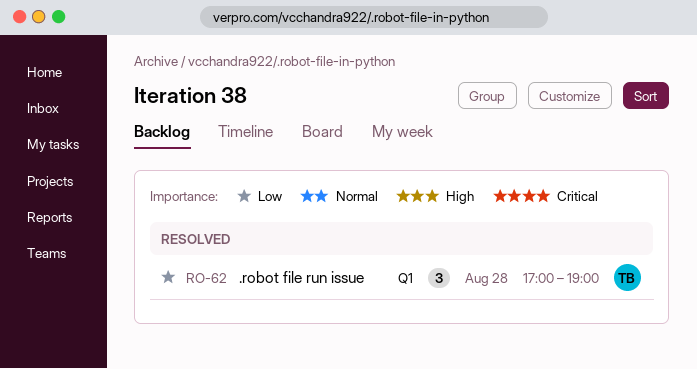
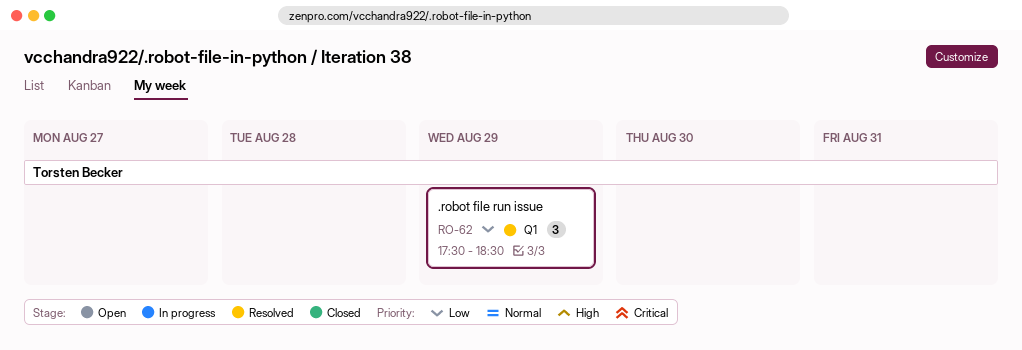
RO-62, day: Aug 28 -> Aug 29
RO-62, begins: 17:00 -> 17:30
RO-62, ends: 19:00 -> 18:30

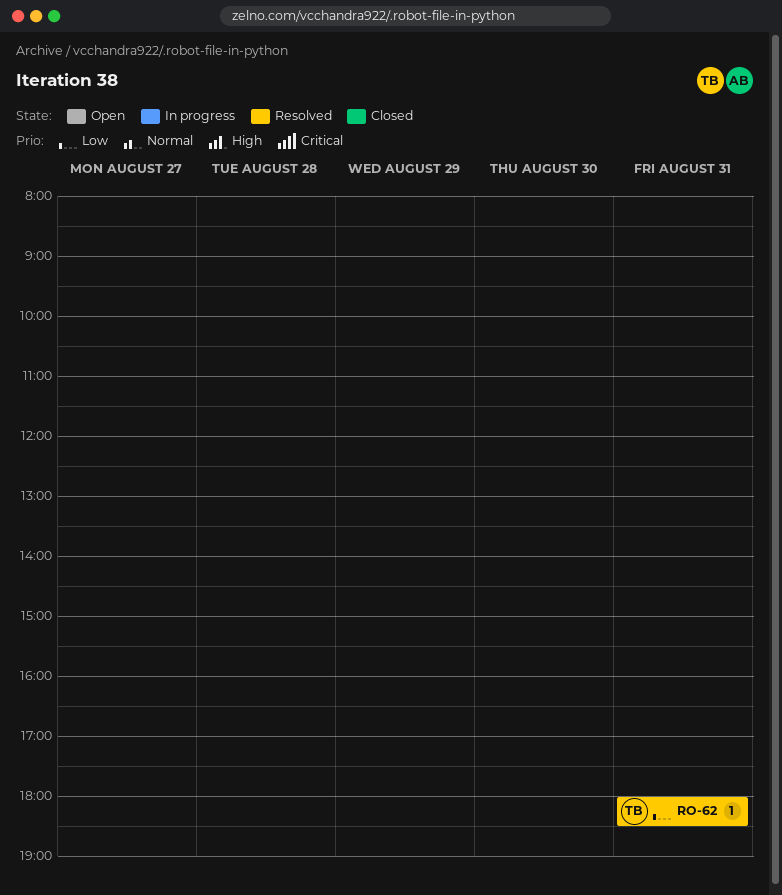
RO-62, estimate: 3 -> 1
RO-62, day: Aug 29 -> Aug 31
RO-62, begins: 17:30 -> 18:00

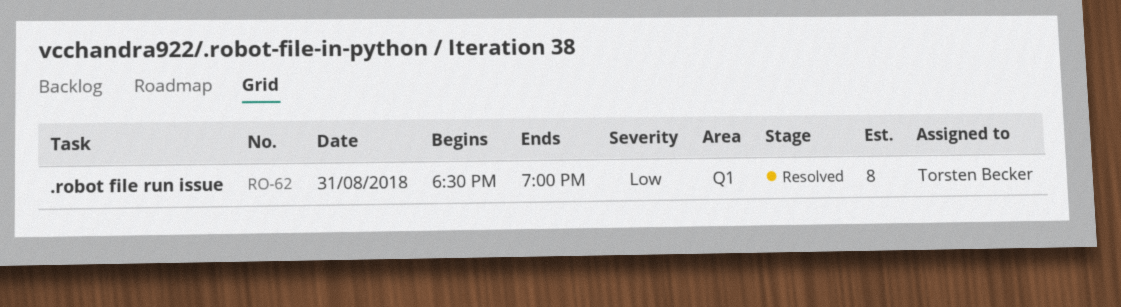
RO-62, estimate: 1 -> 8
RO-62, begins: 18:00 -> 18:30
RO-62, ends: 18:30 -> 19:00

